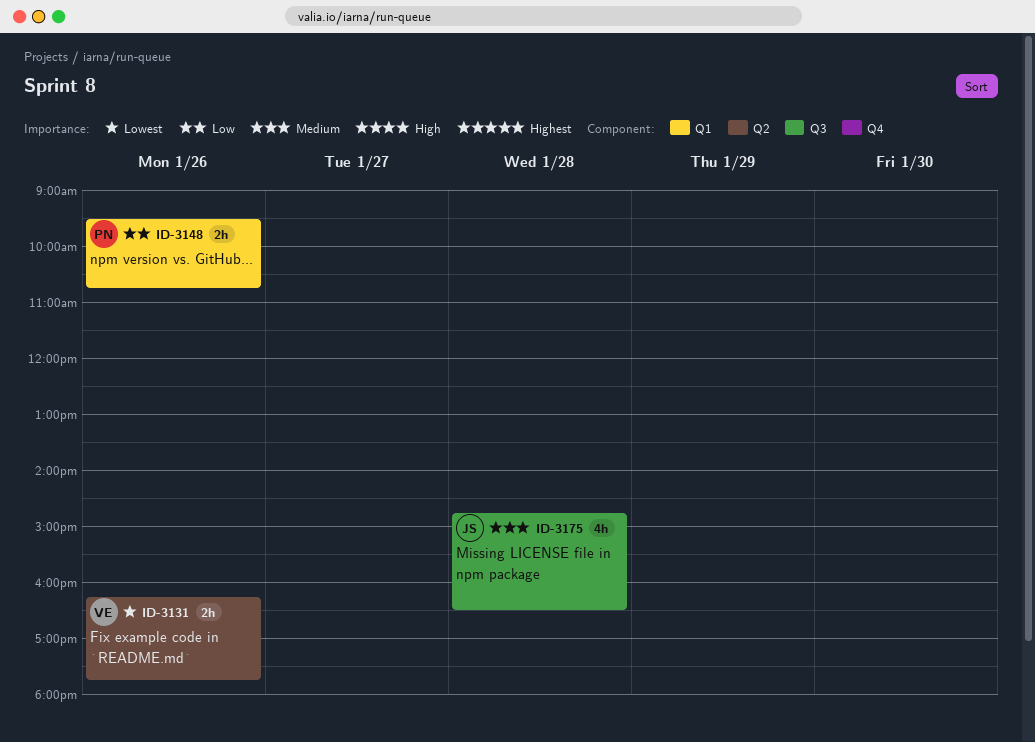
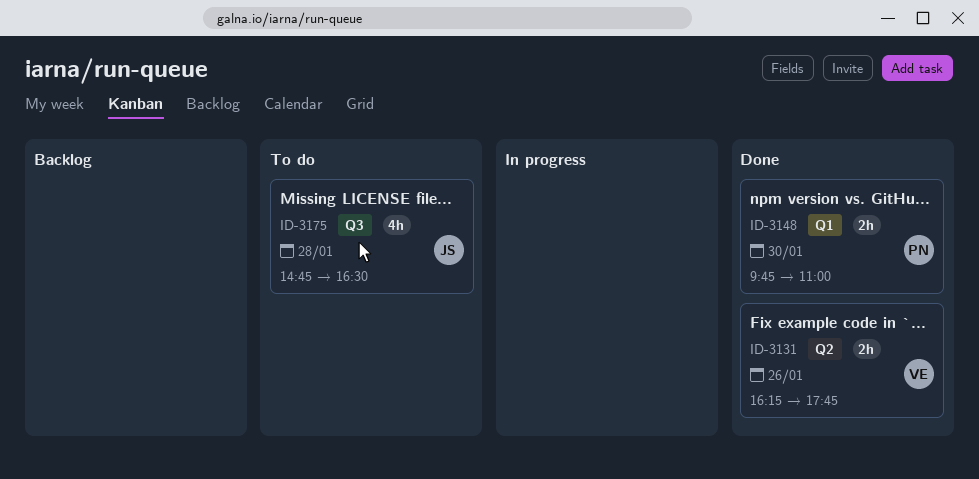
ID-3148, day: Jan 26 -> Jan 30
ID-3148, begins: 09:30 -> 09:45
ID-3148, ends: 10:45 -> 11:00

